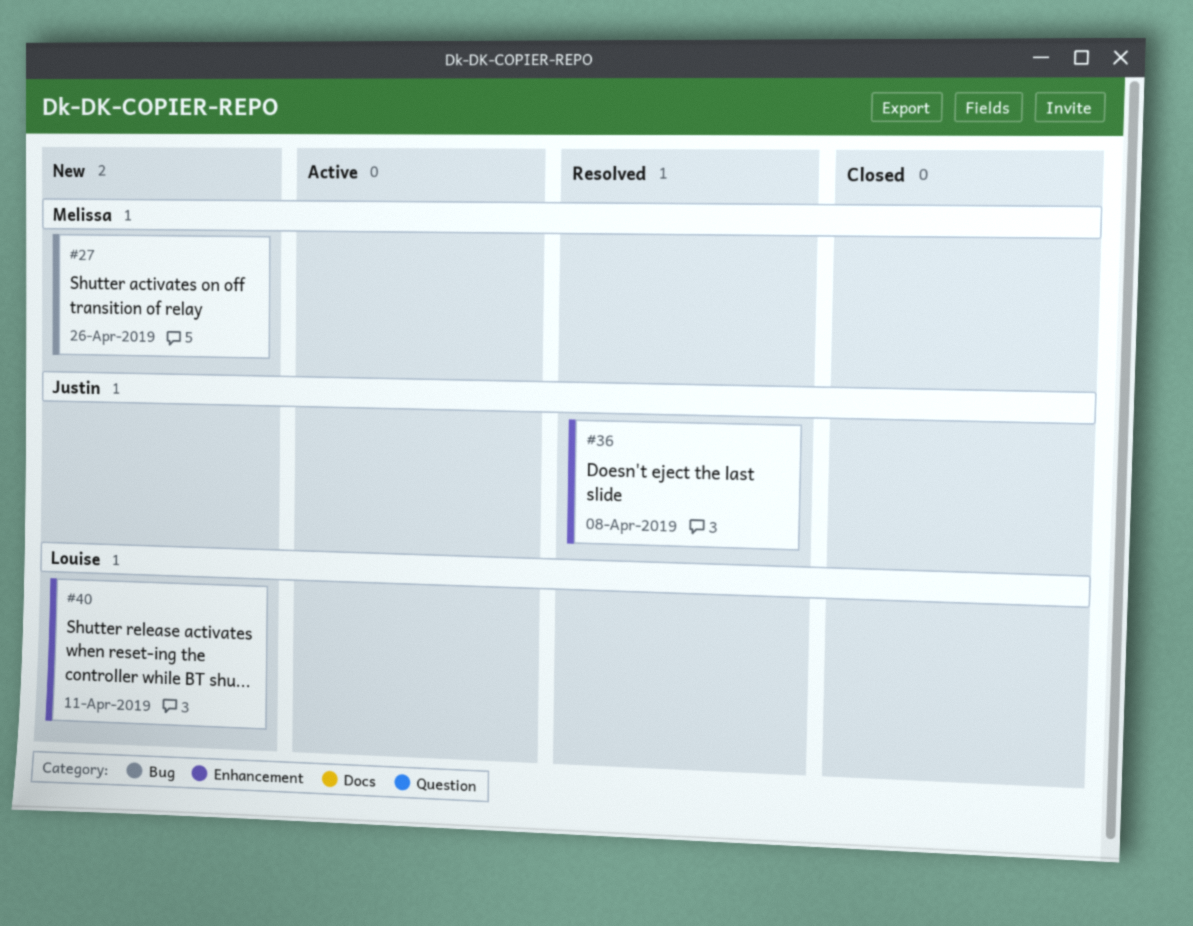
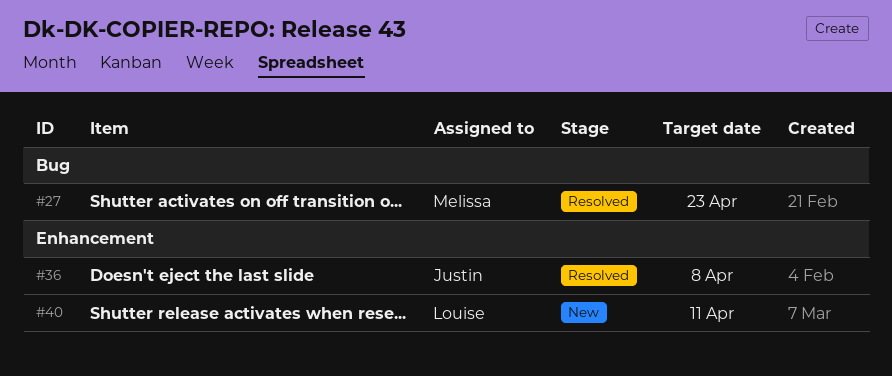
#27, status: New -> Resolved
#27, due: Apr 26 -> Apr 23

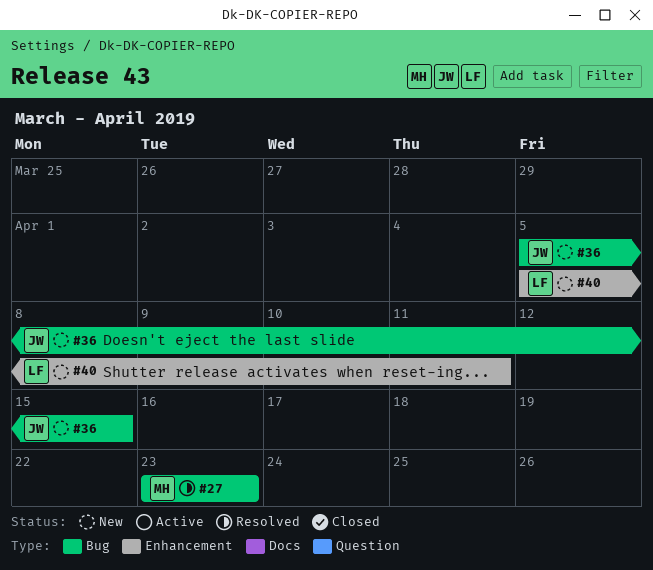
#36, status: Resolved -> New
#36, label: Enhancement -> Bug
#36, due: Apr 8 -> Apr 15

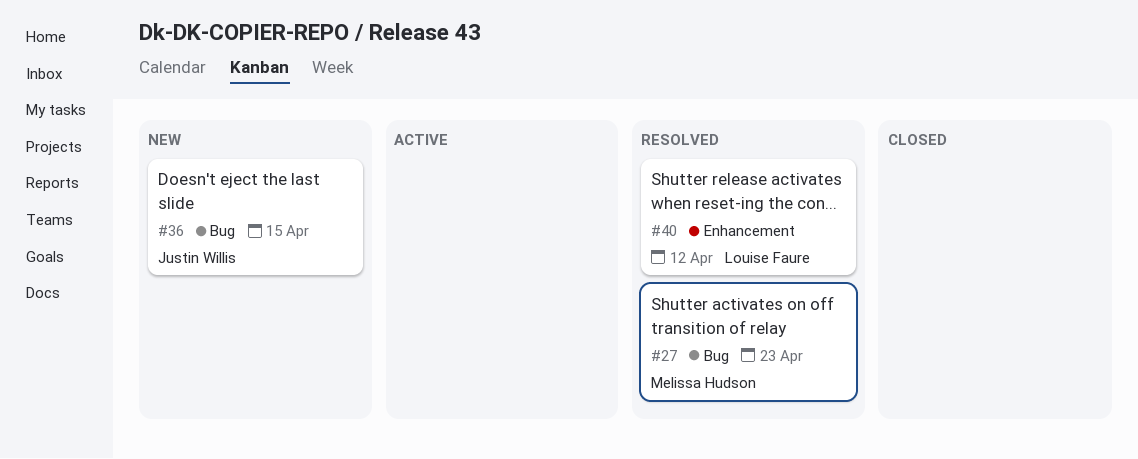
#40, status: New -> Resolved
#40, due: Apr 11 -> Apr 12

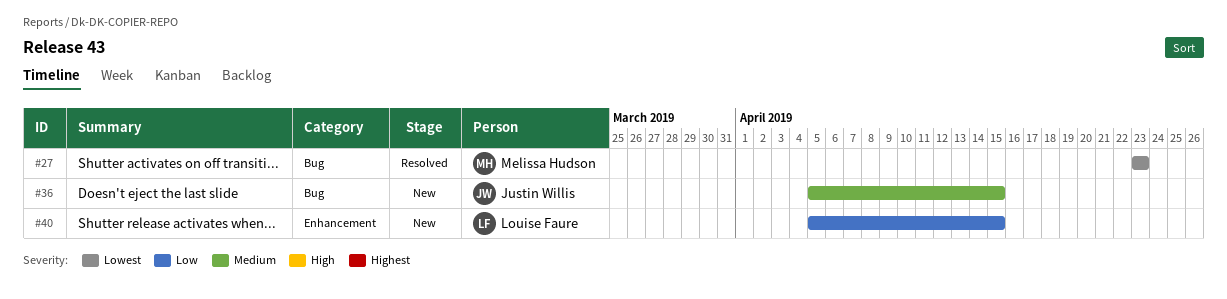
#40, status: Resolved -> New
#40, due: Apr 12 -> Apr 15

